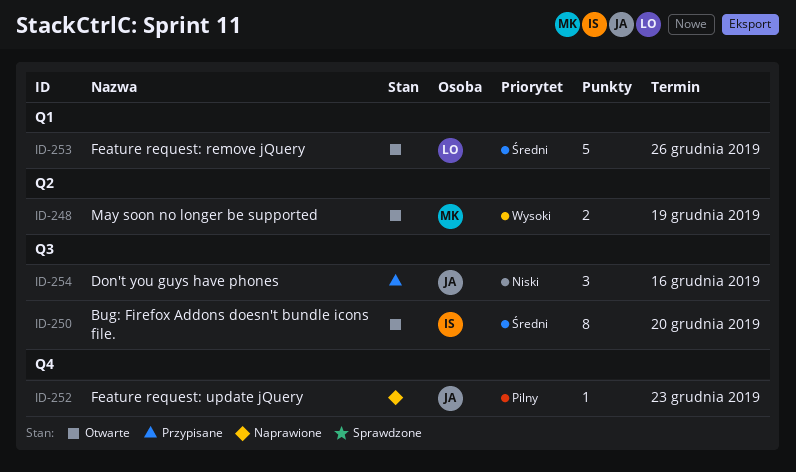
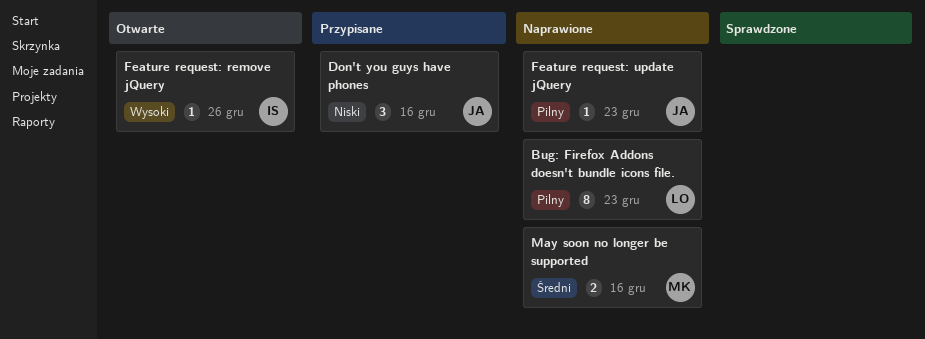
Bug: Firefox Addons doesn't bundle icons file., status: Otwarte -> Naprawione
Bug: Firefox Addons doesn't bundle icons file., owner: IS -> LO
Bug: Firefox Addons doesn't bundle icons file., priority: Średni -> Pilny
Bug: Firefox Addons doesn't bundle icons file., due: Dec 20 -> Dec 23
Feature request: remove jQuery, owner: LO -> IS
Feature request: remove jQuery, priority: Średni -> Wysoki
Feature request: remove jQuery, estimate: 5 -> 1
May soon no longer be supported, status: Otwarte -> Naprawione
May soon no longer be supported, priority: Wysoki -> Średni
May soon no longer be supported, due: Dec 19 -> Dec 16

